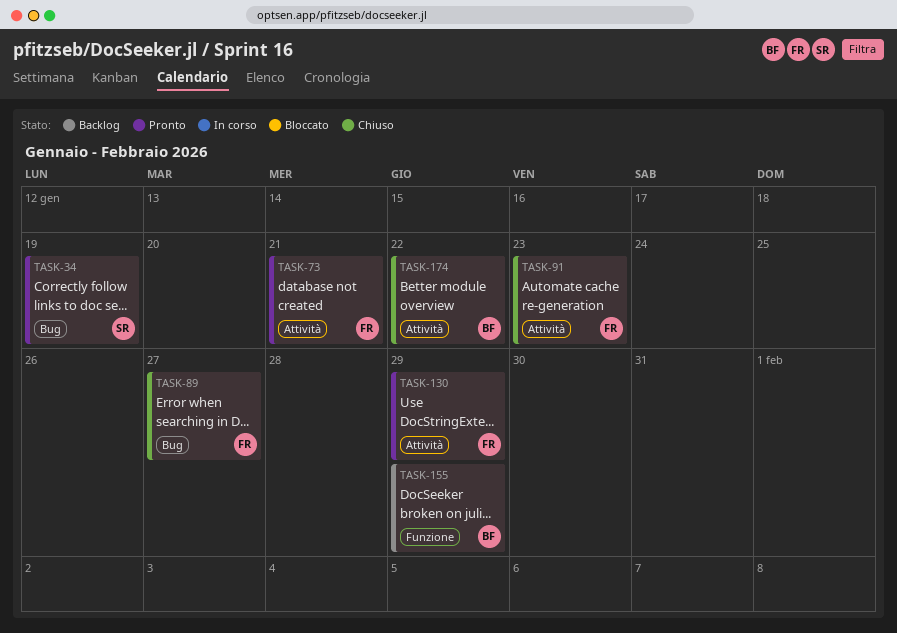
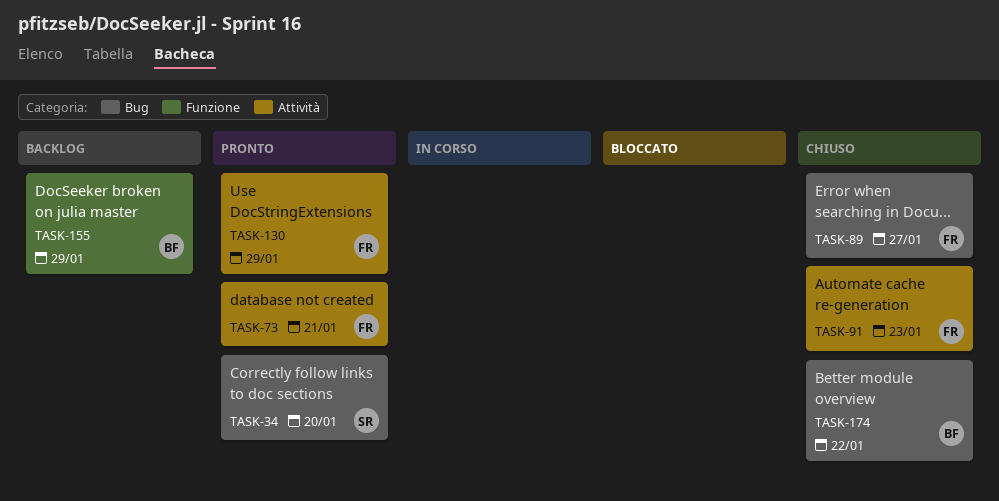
TASK-34, due: Jan 19 -> Jan 20
TASK-174, label: Attività -> Bug

